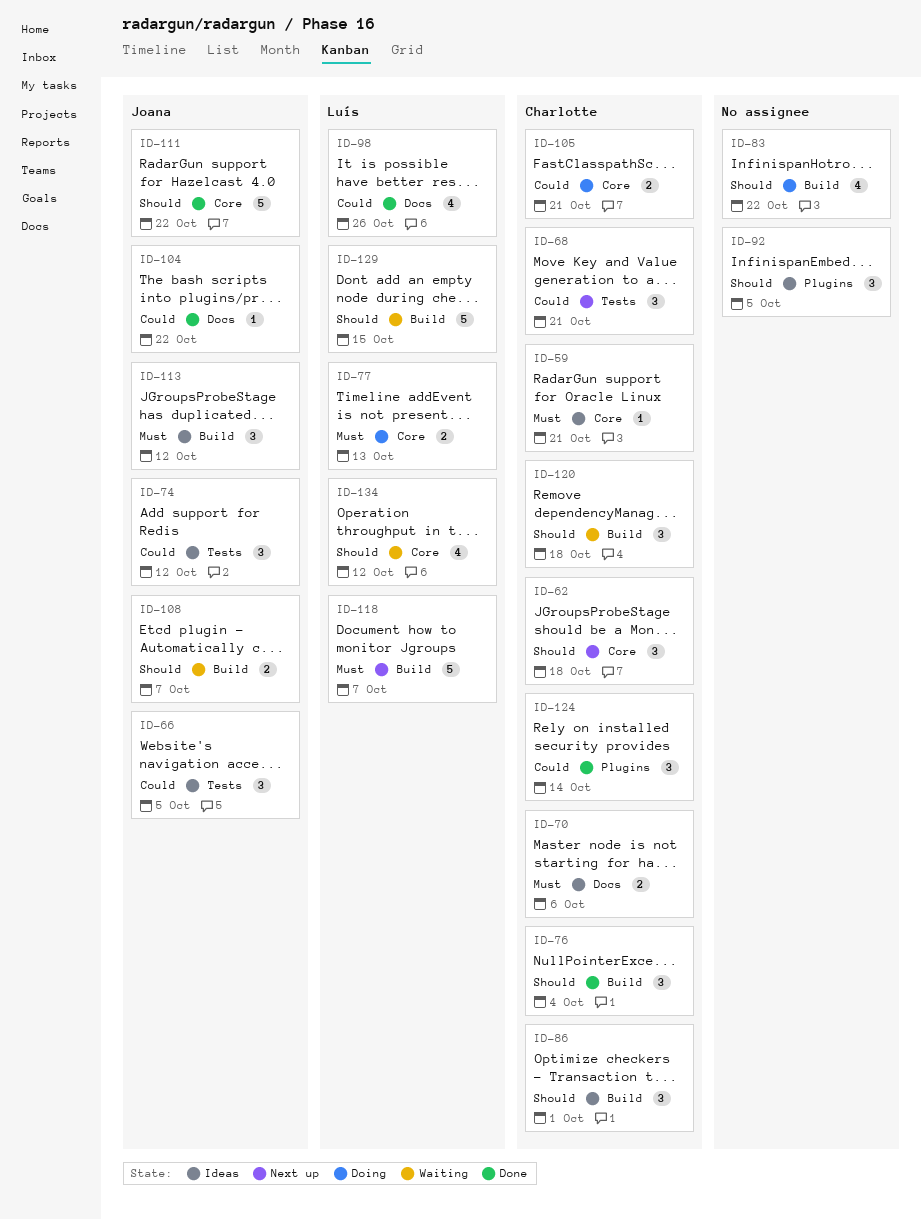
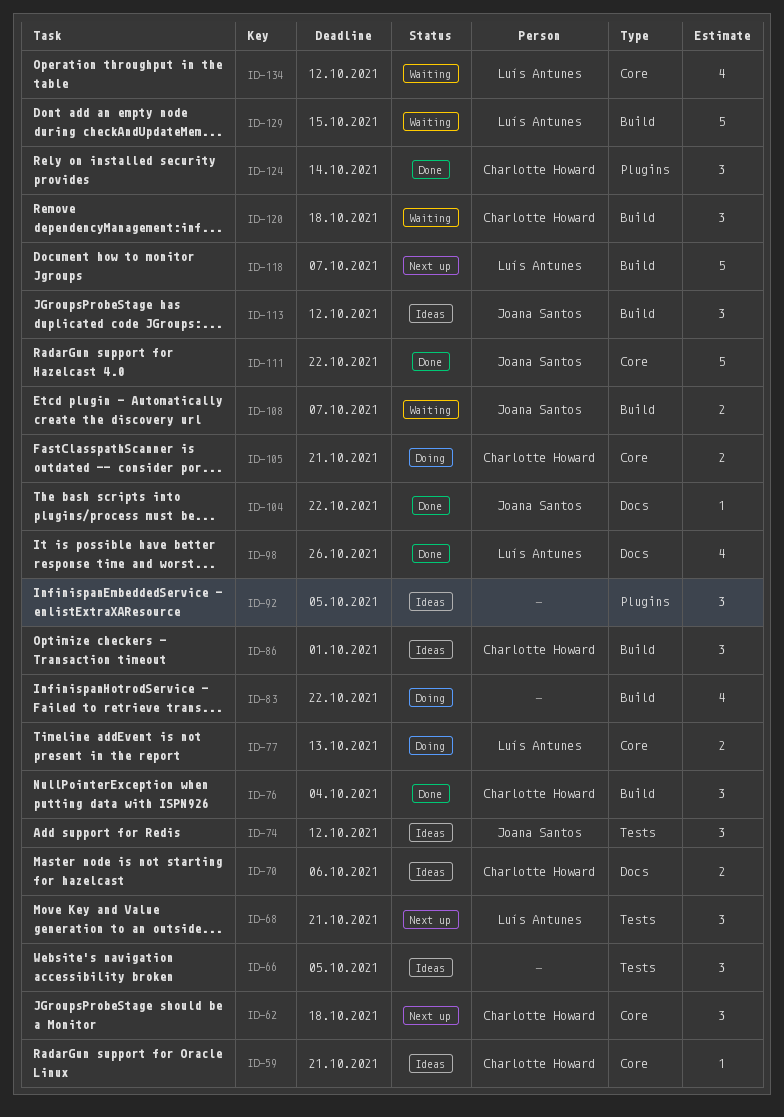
ID-66, owner: Joana Santos -> none
ID-68, owner: Charlotte Howard -> Luís Antunes

